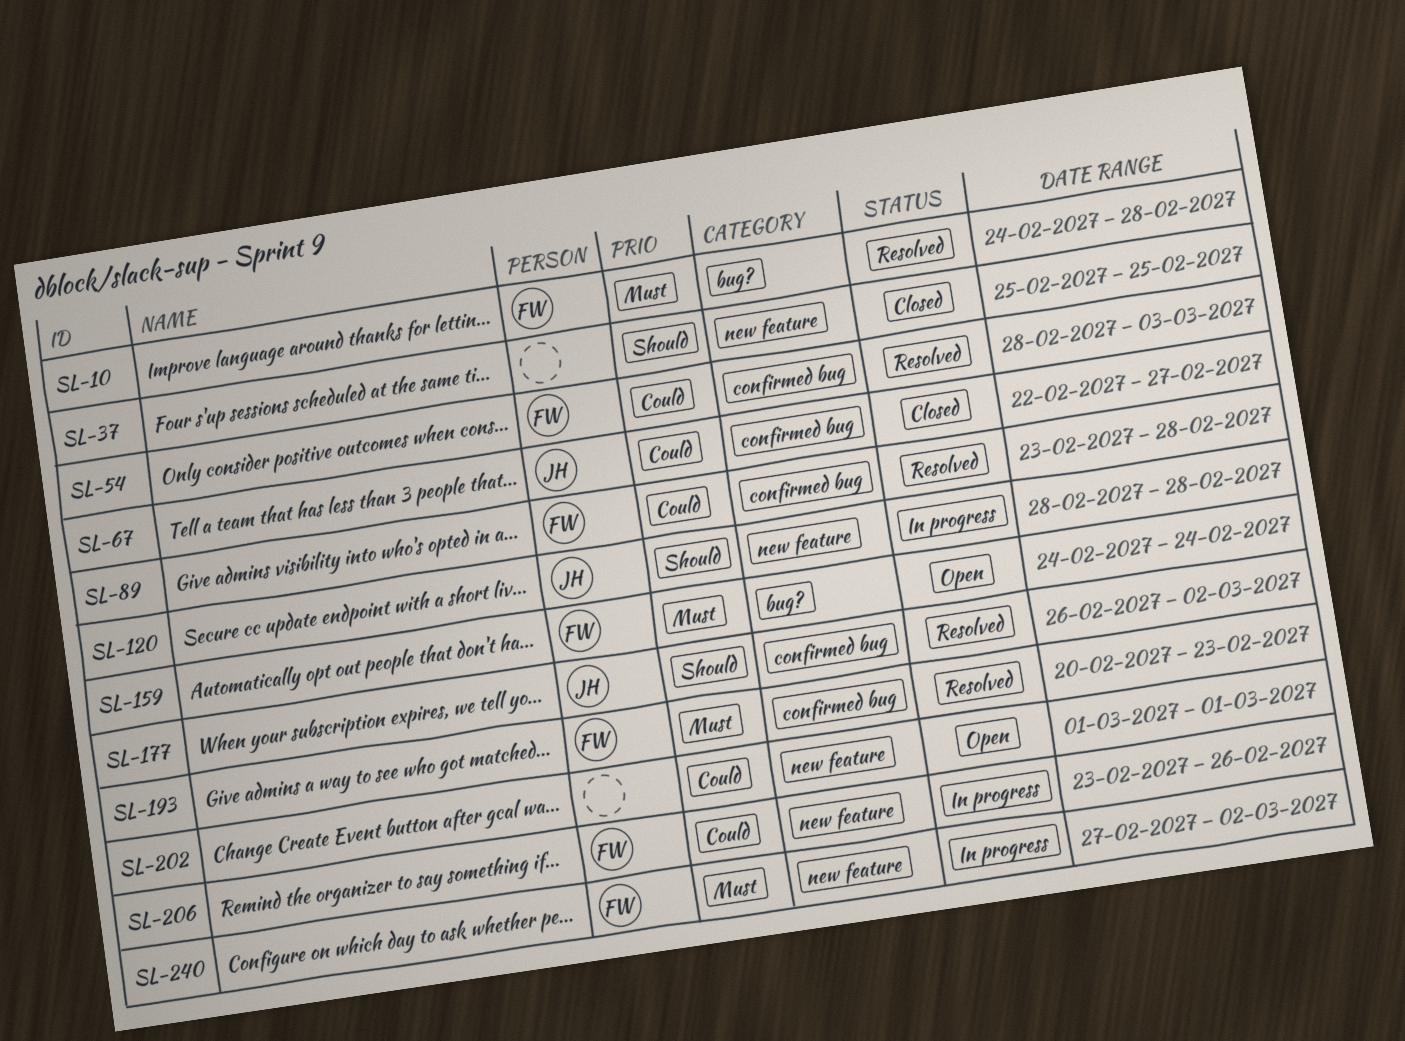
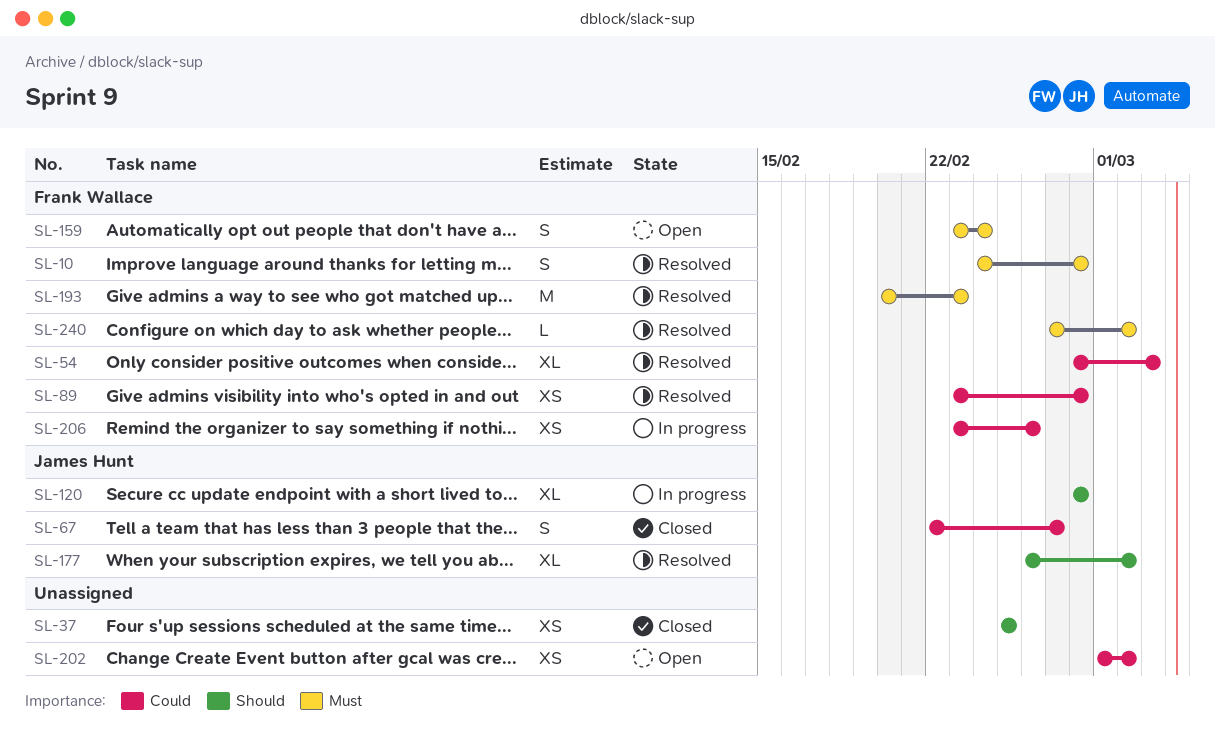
SL-159, start: Feb 24 -> Feb 23
SL-202, due: Mar 1 -> Mar 2
SL-240, status: In progress -> Resolved

